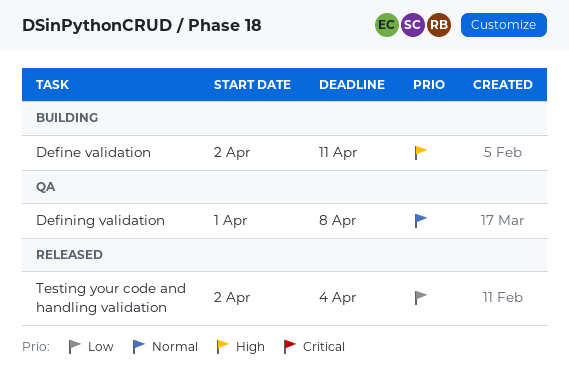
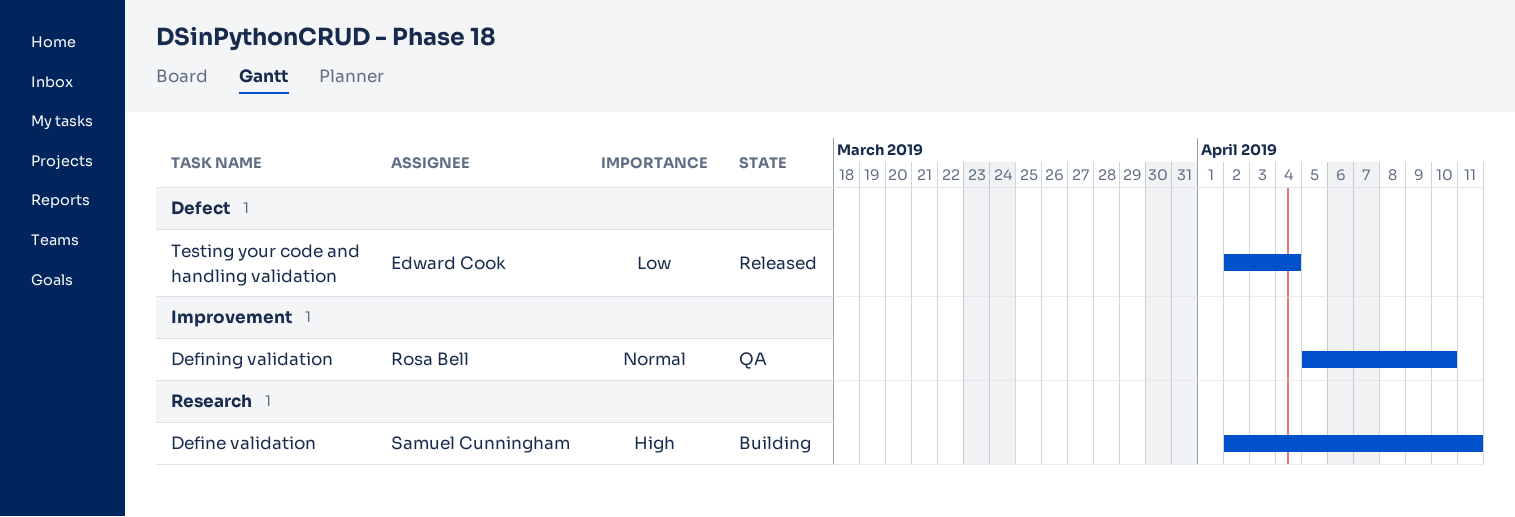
Defining validation, start: Apr 1 -> Apr 5
Defining validation, due: Apr 8 -> Apr 10

